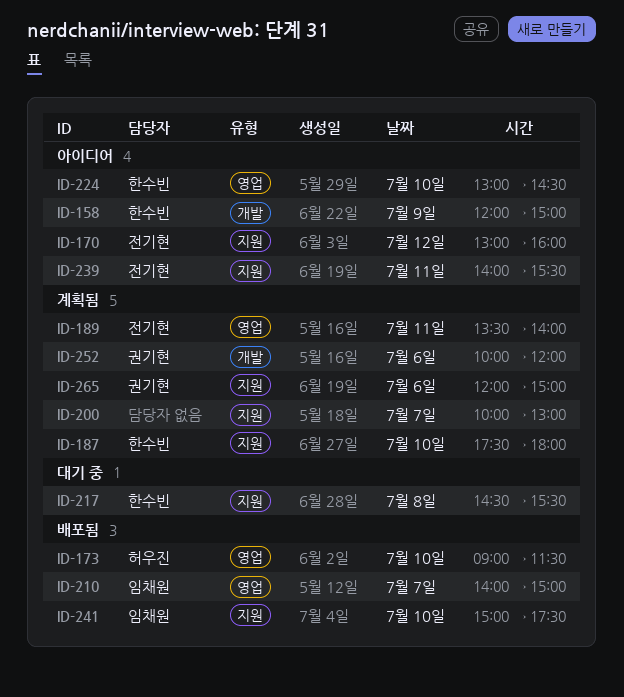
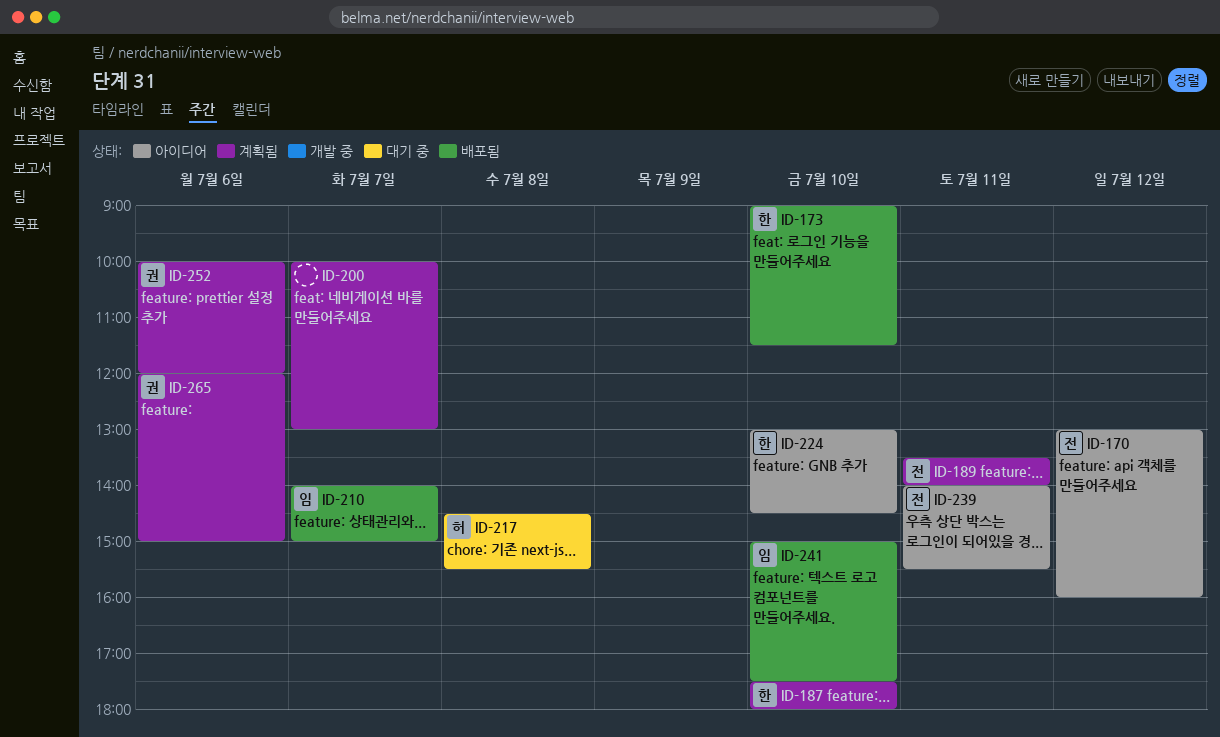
ID-158: present -> none
ID-173, owner: 허우진 -> 한수빈
ID-217, owner: 한수빈 -> 허우진

